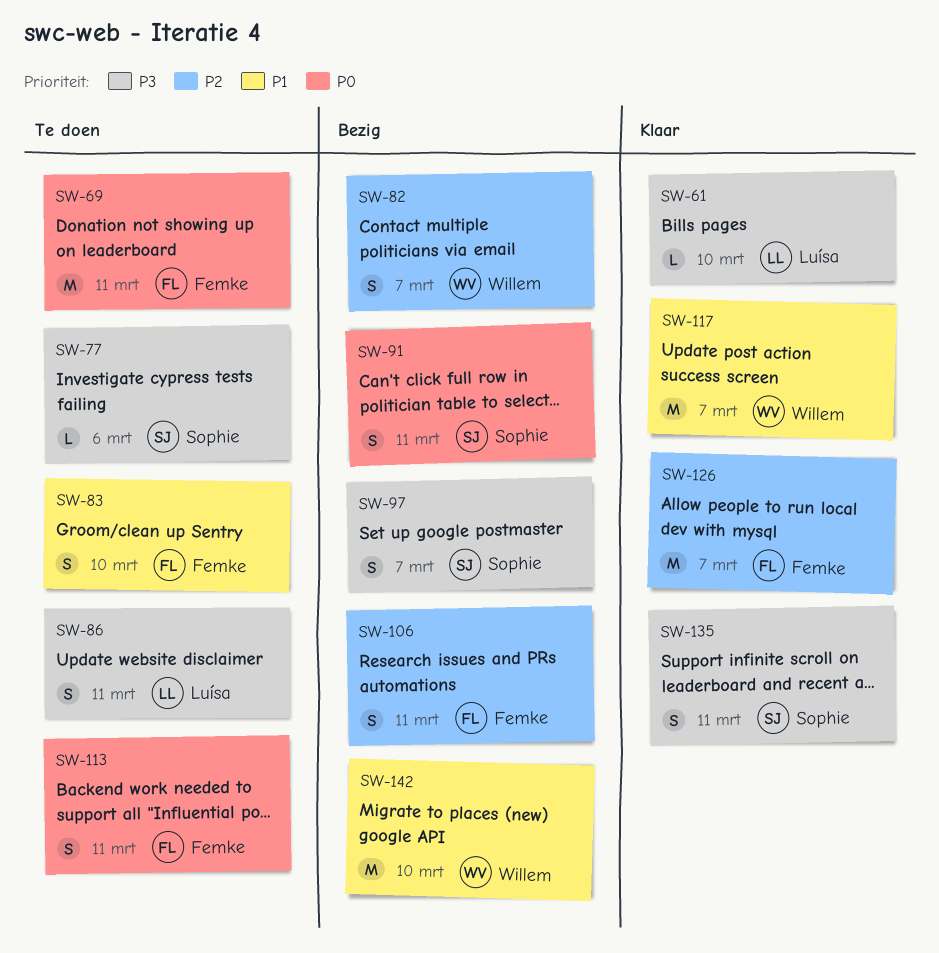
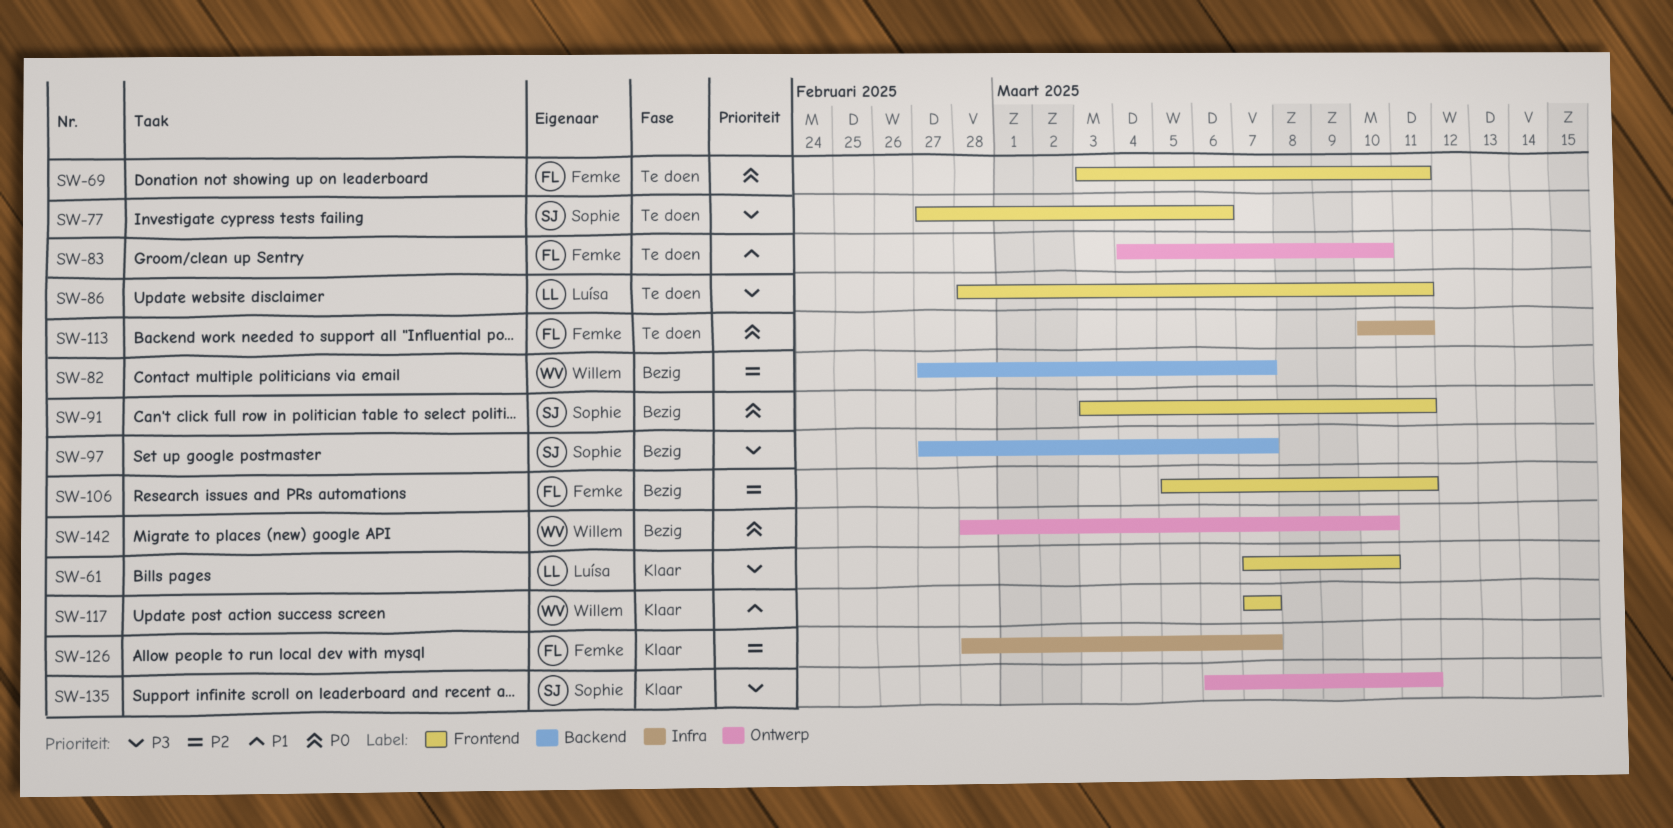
SW-142, priority: P1 -> P0

